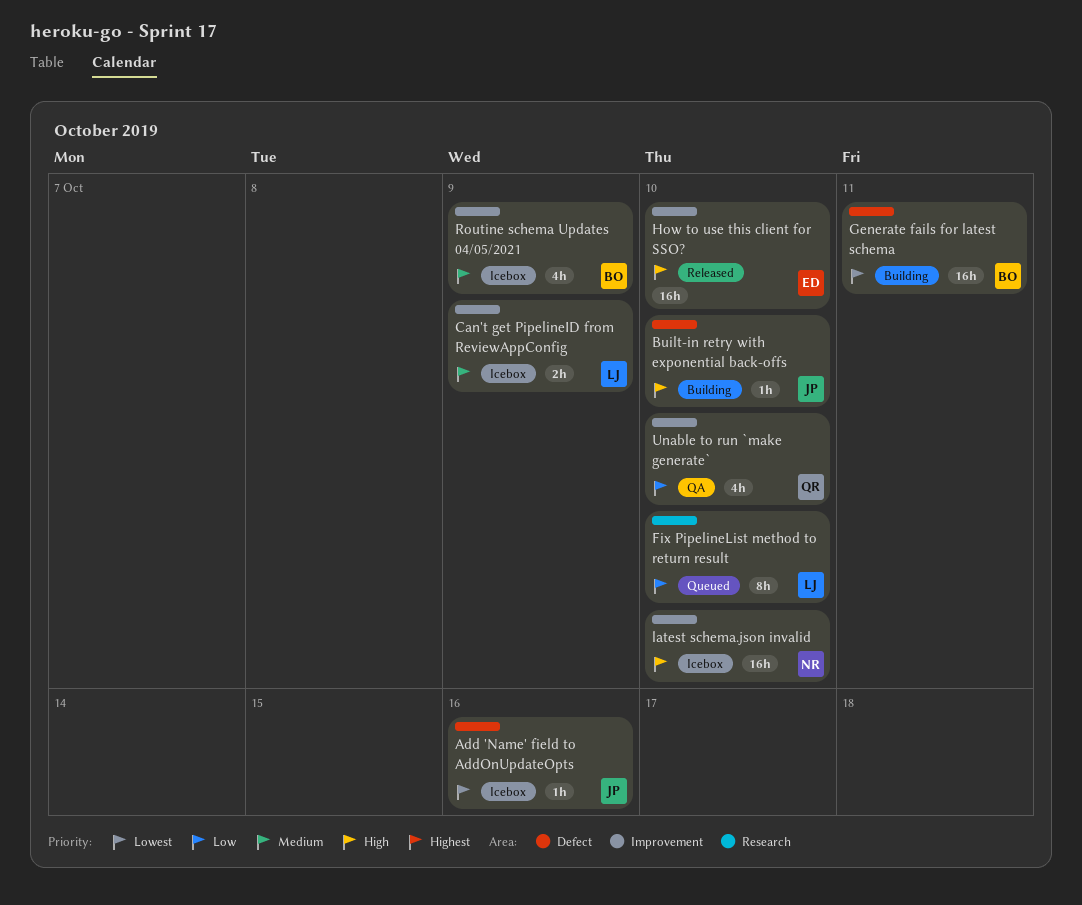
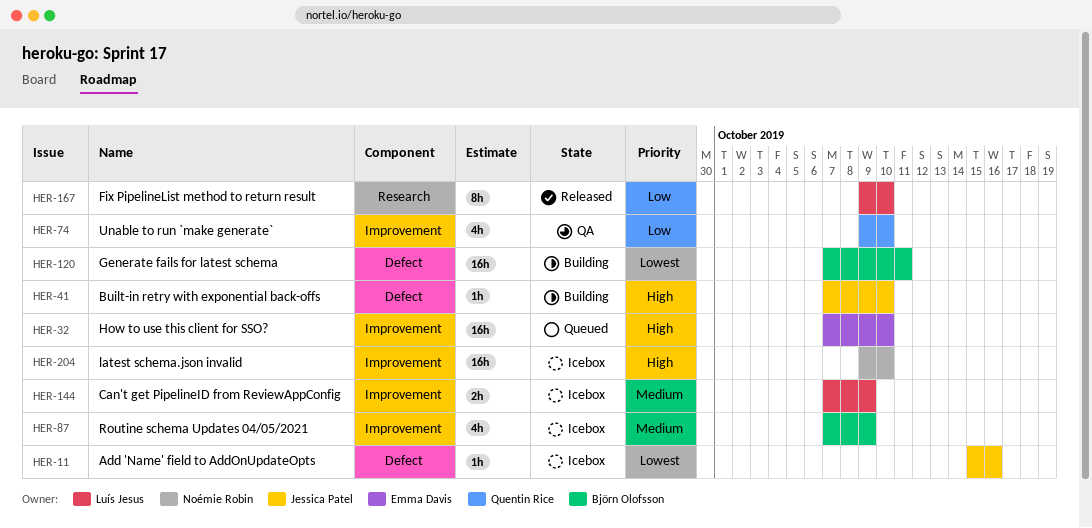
Fix PipelineList method to return result, status: Queued -> Released
How to use this client for SSO?, status: Released -> Queued

